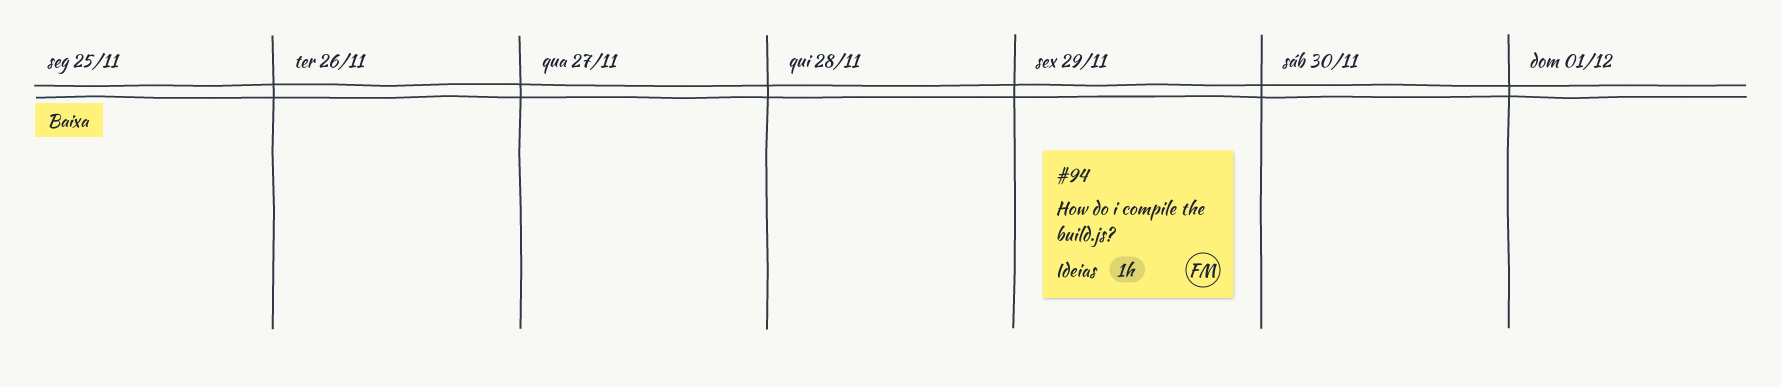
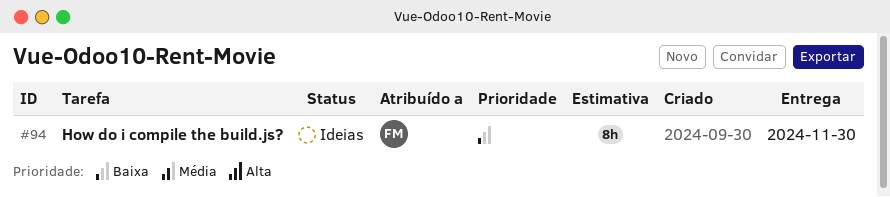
#94, estimate: 1h -> 8h
#94, due: Nov 29 -> Nov 30

